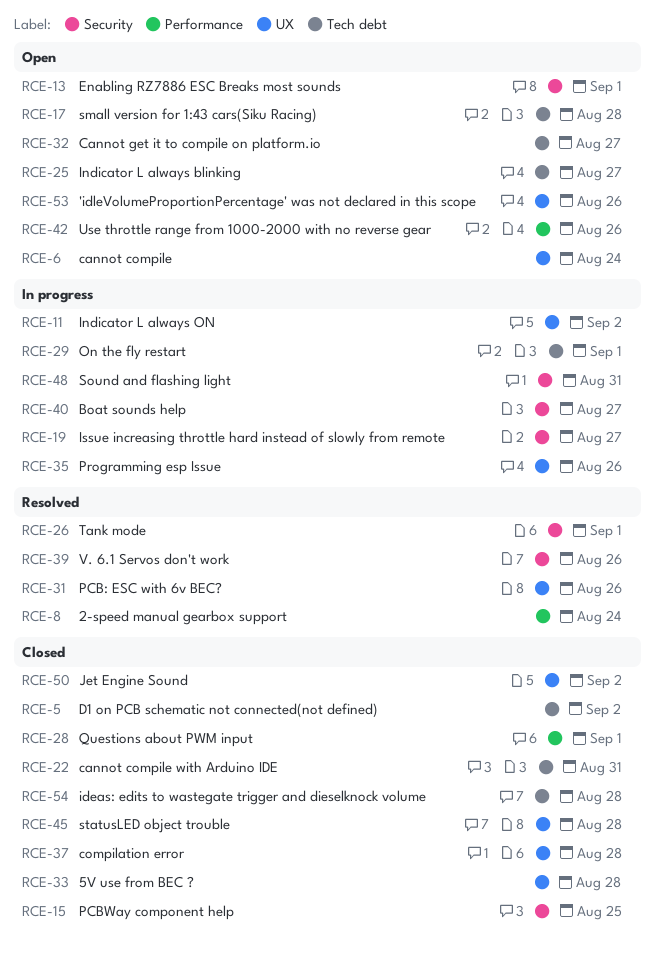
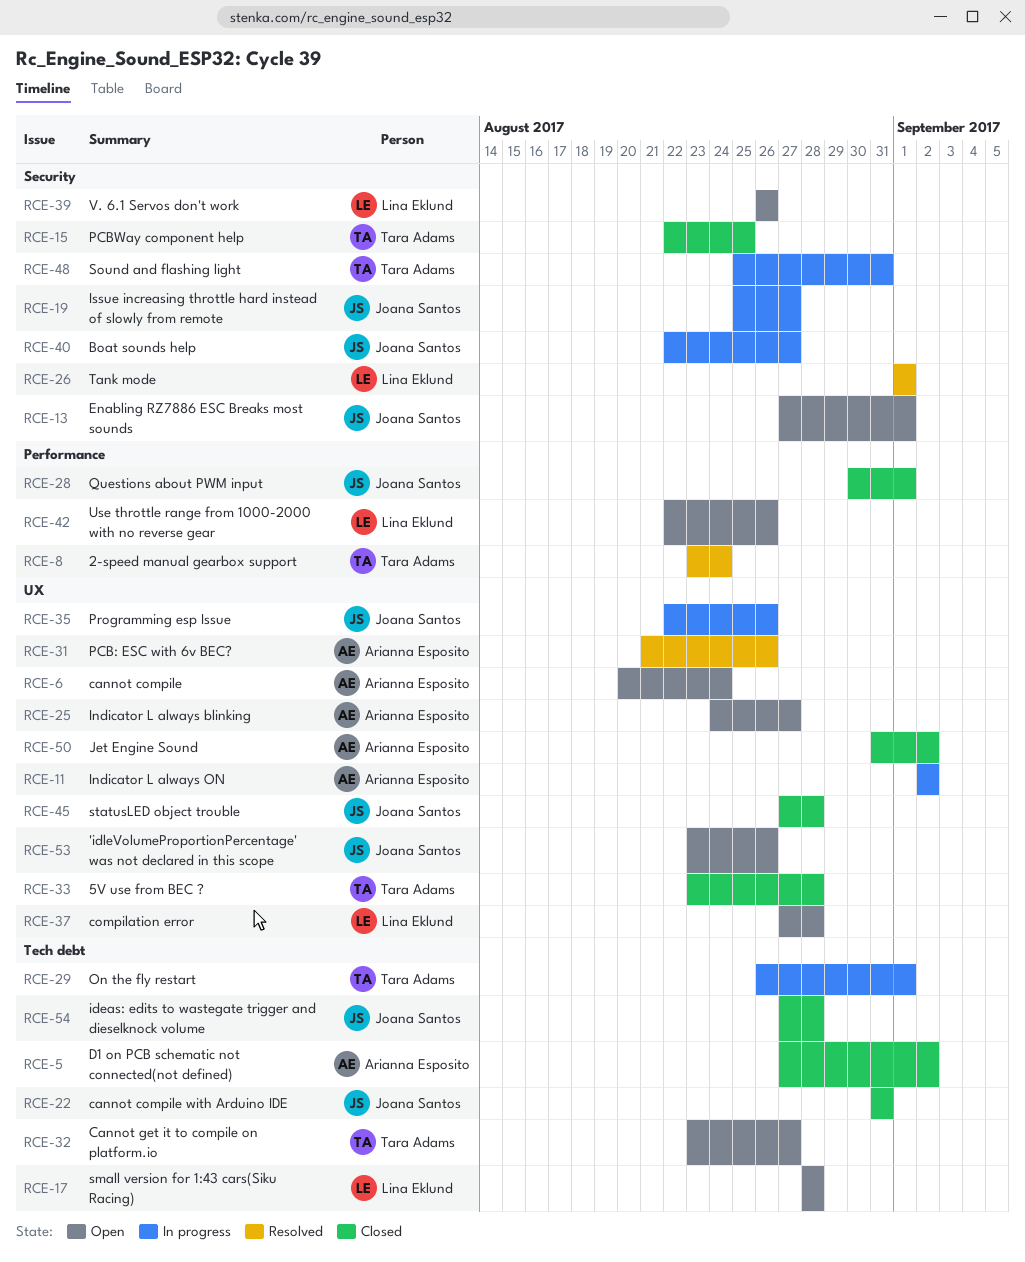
RCE-25, label: Tech debt -> UX
RCE-37, status: Closed -> Open
RCE-39, status: Resolved -> Open

